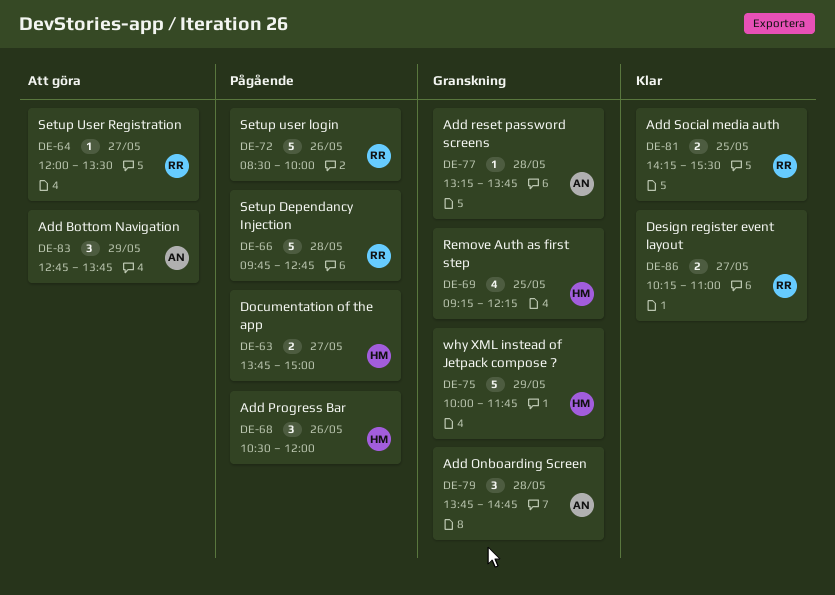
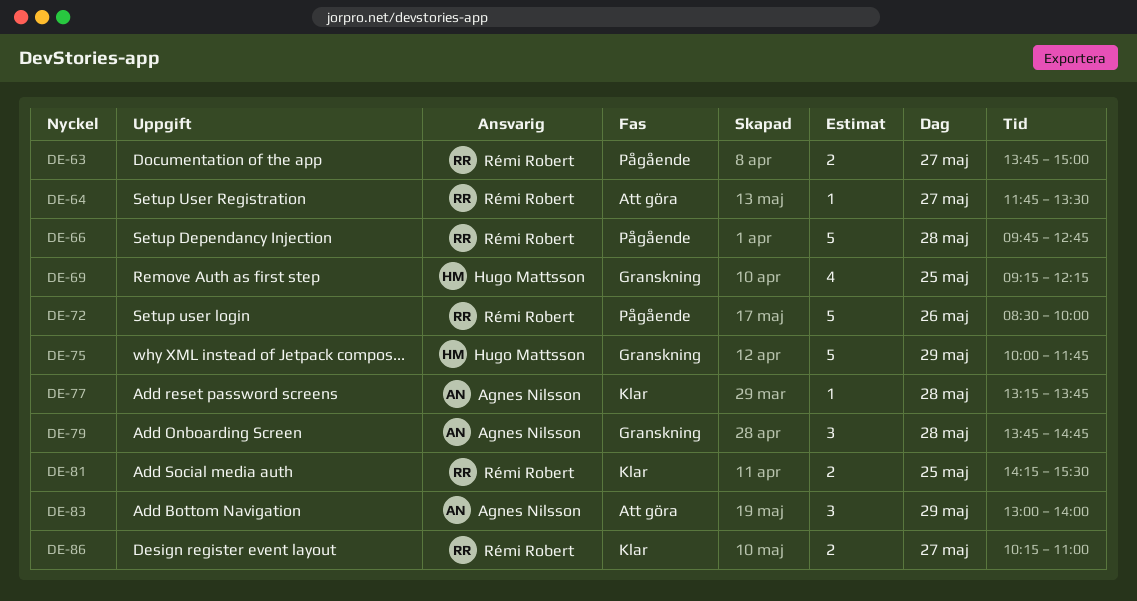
DE-63, owner: Hugo Mattsson -> Rémi Robert
DE-64, begins: 12:00 -> 11:45
DE-68: present -> none
DE-77, status: Granskning -> Klar
DE-83, begins: 12:45 -> 13:00
DE-83, ends: 13:45 -> 14:00

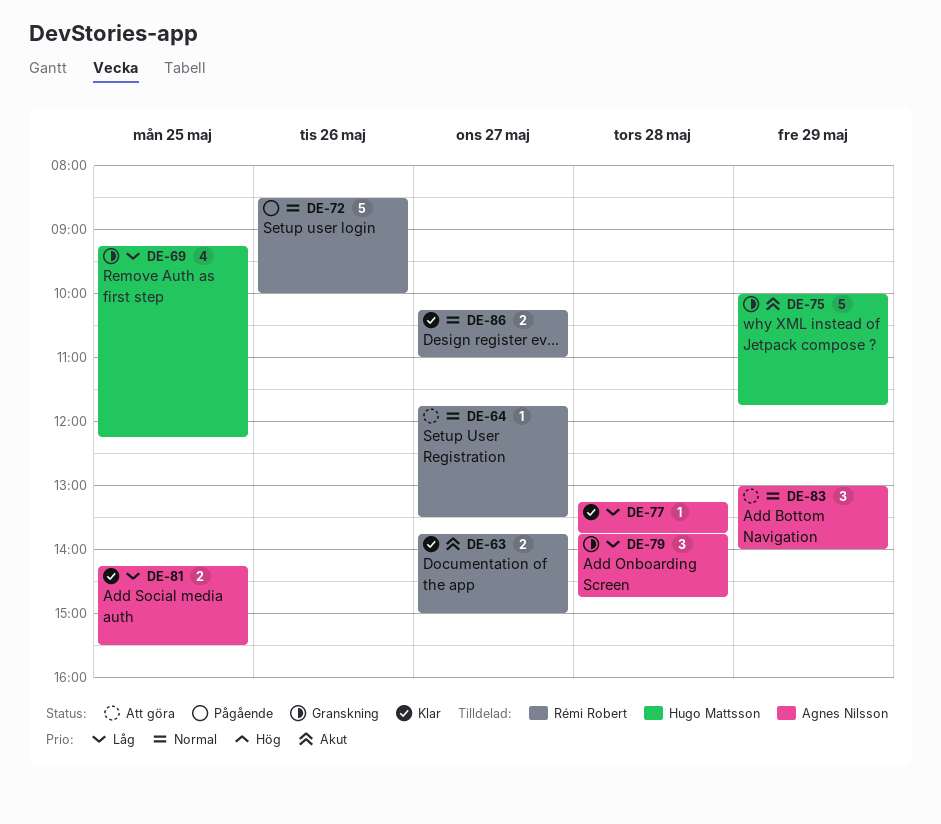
DE-63, status: Pågående -> Klar
DE-66: present -> none
DE-81, owner: Rémi Robert -> Agnes Nilsson

